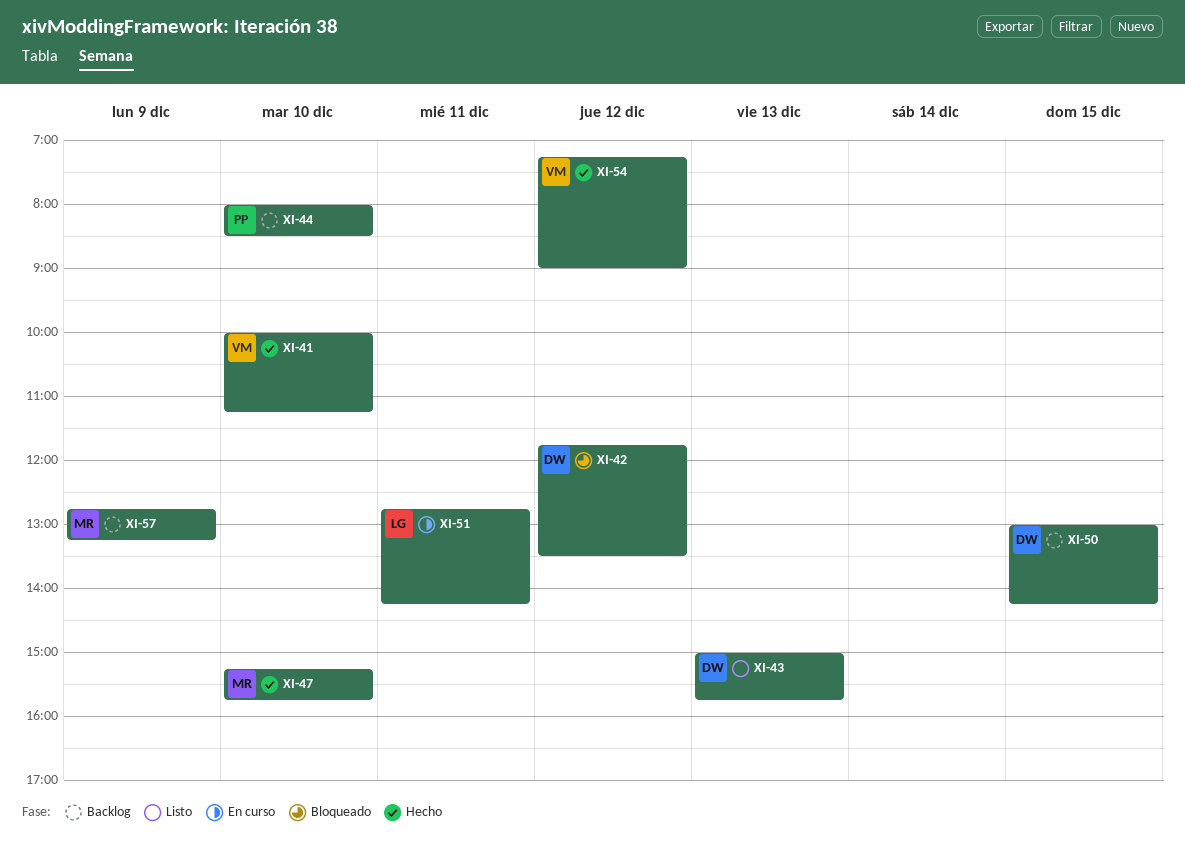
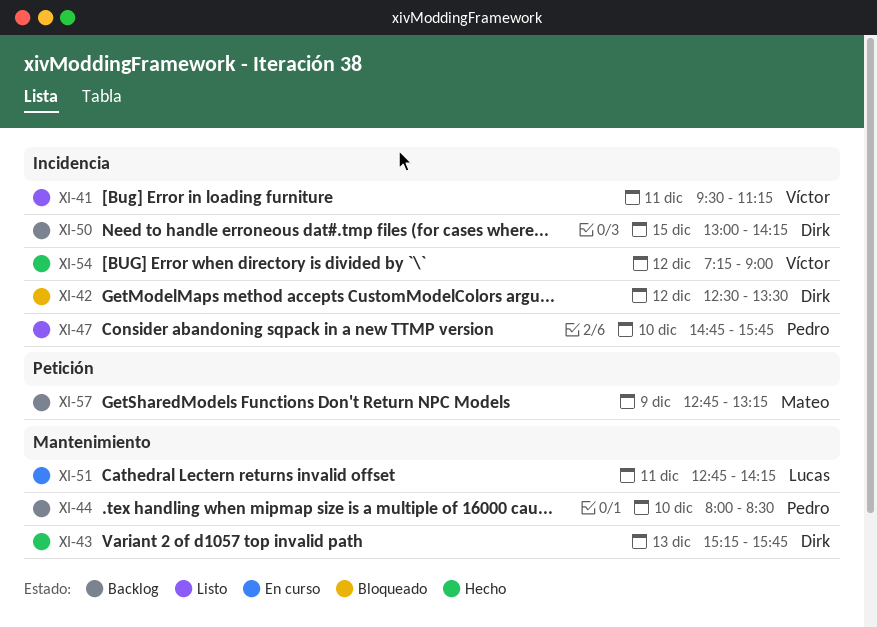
XI-41, status: Hecho -> Listo
XI-41, day: Dec 10 -> Dec 11
XI-41, begins: 10:00 -> 09:30
XI-42, begins: 11:45 -> 12:30
XI-43, status: Listo -> Hecho
XI-43, begins: 15:00 -> 15:15
XI-47, status: Hecho -> Listo
XI-47, owner: Mateo -> Pedro
XI-47, begins: 15:15 -> 14:45

